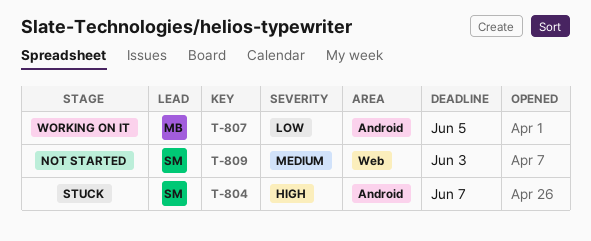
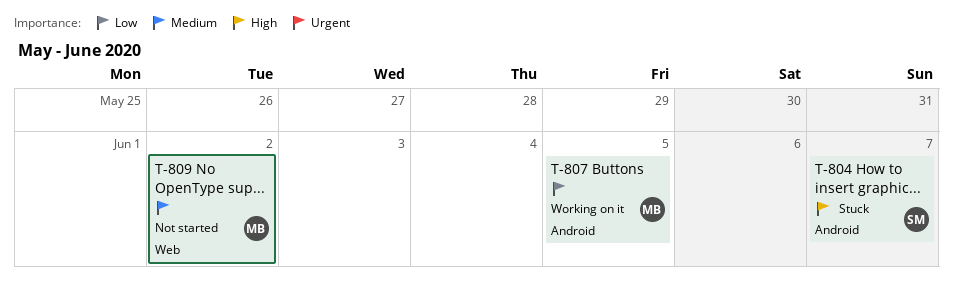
T-809, owner: SM -> MB
T-809, due: Jun 3 -> Jun 2

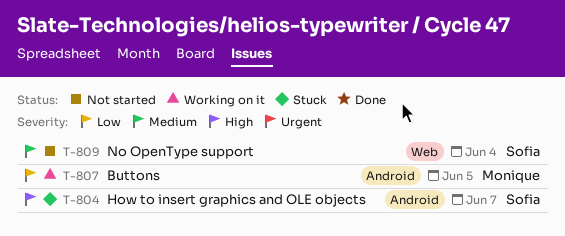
T-809, owner: Monique -> Sofia
T-809, due: Jun 2 -> Jun 4

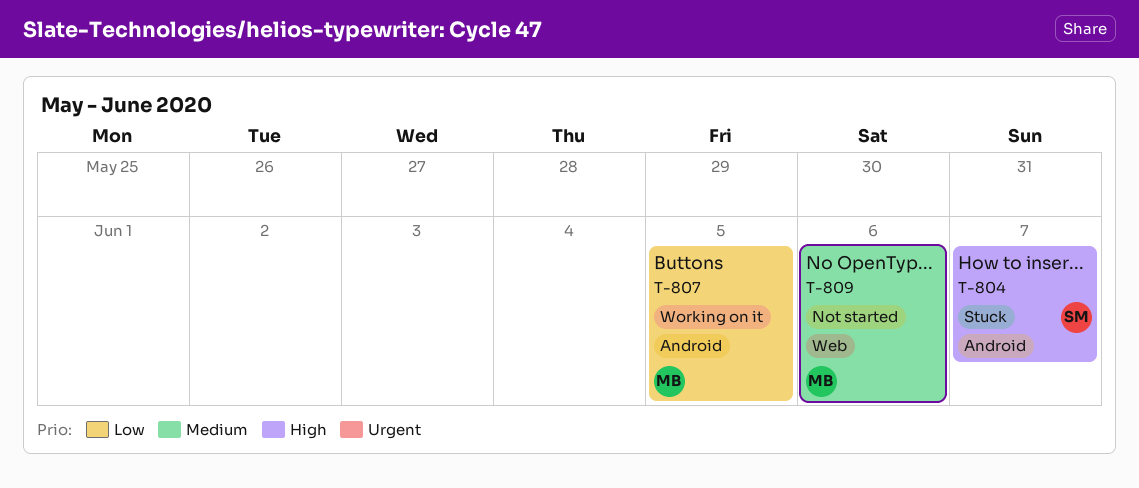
T-809, owner: Sofia -> Monique
T-809, due: Jun 4 -> Jun 6

